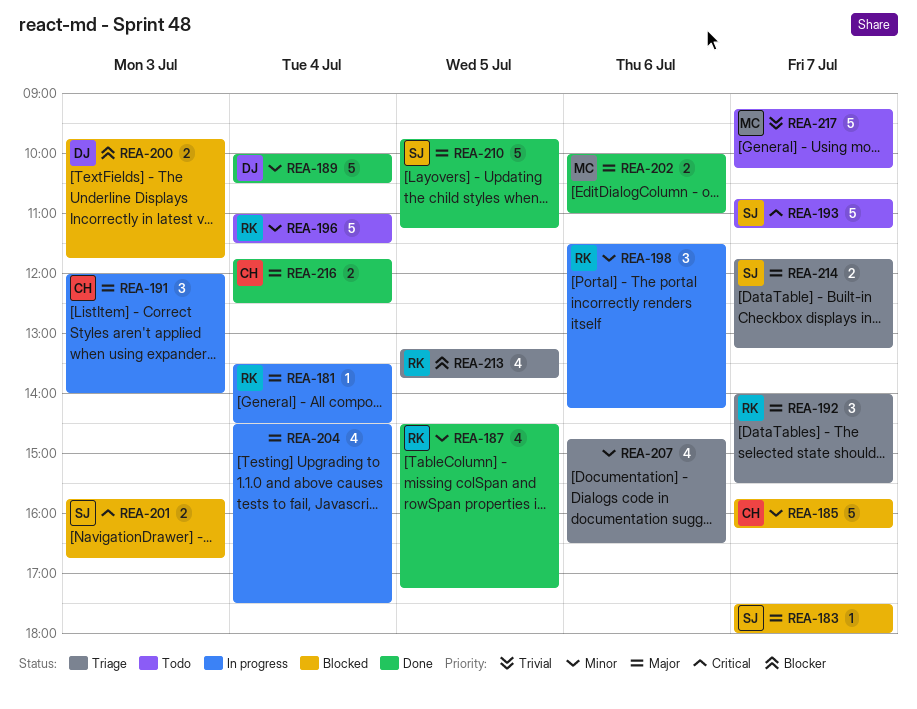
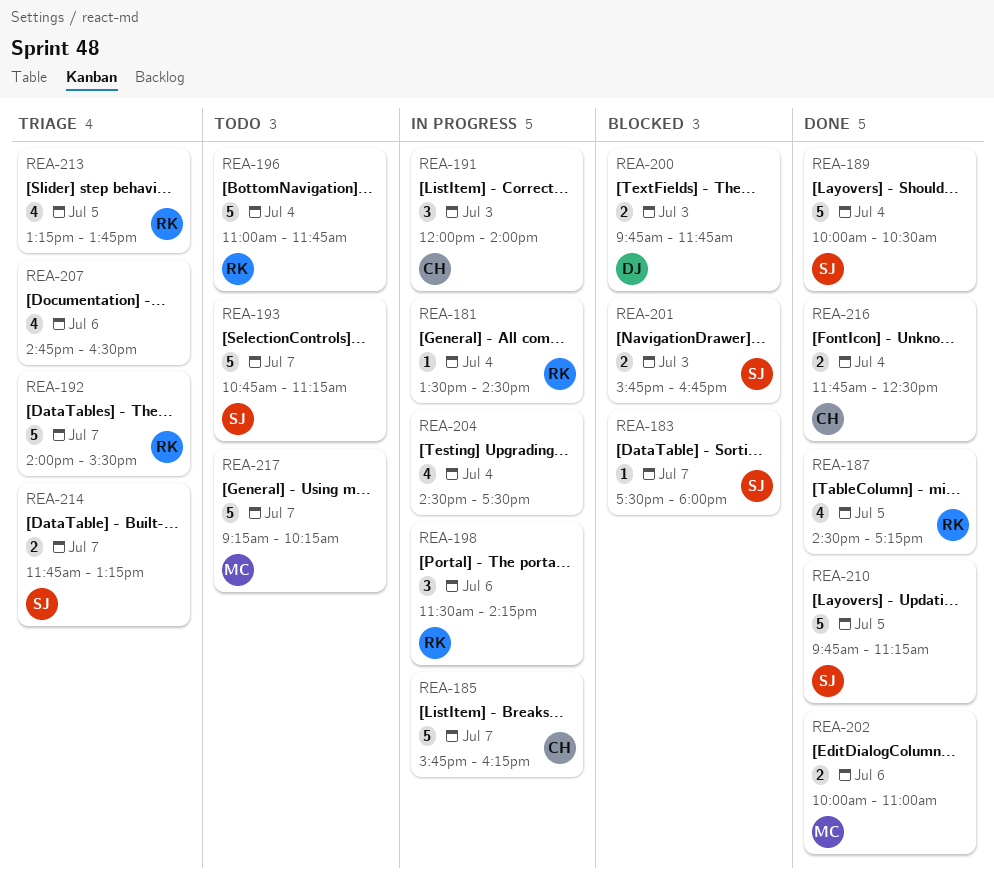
REA-185, status: Blocked -> In progress
REA-189, owner: DJ -> SJ
REA-192, estimate: 3 -> 5
REA-196, ends: 11:30 -> 11:45

